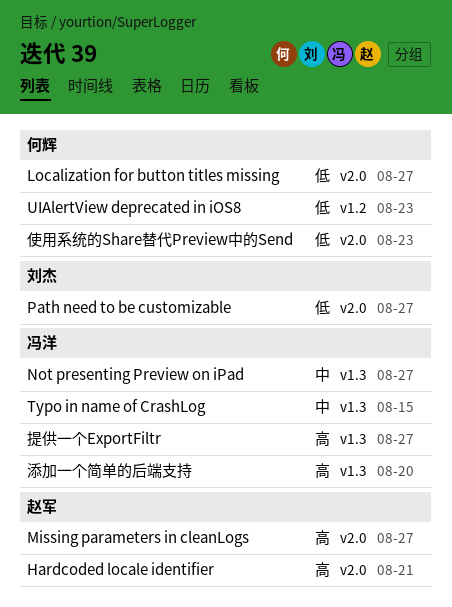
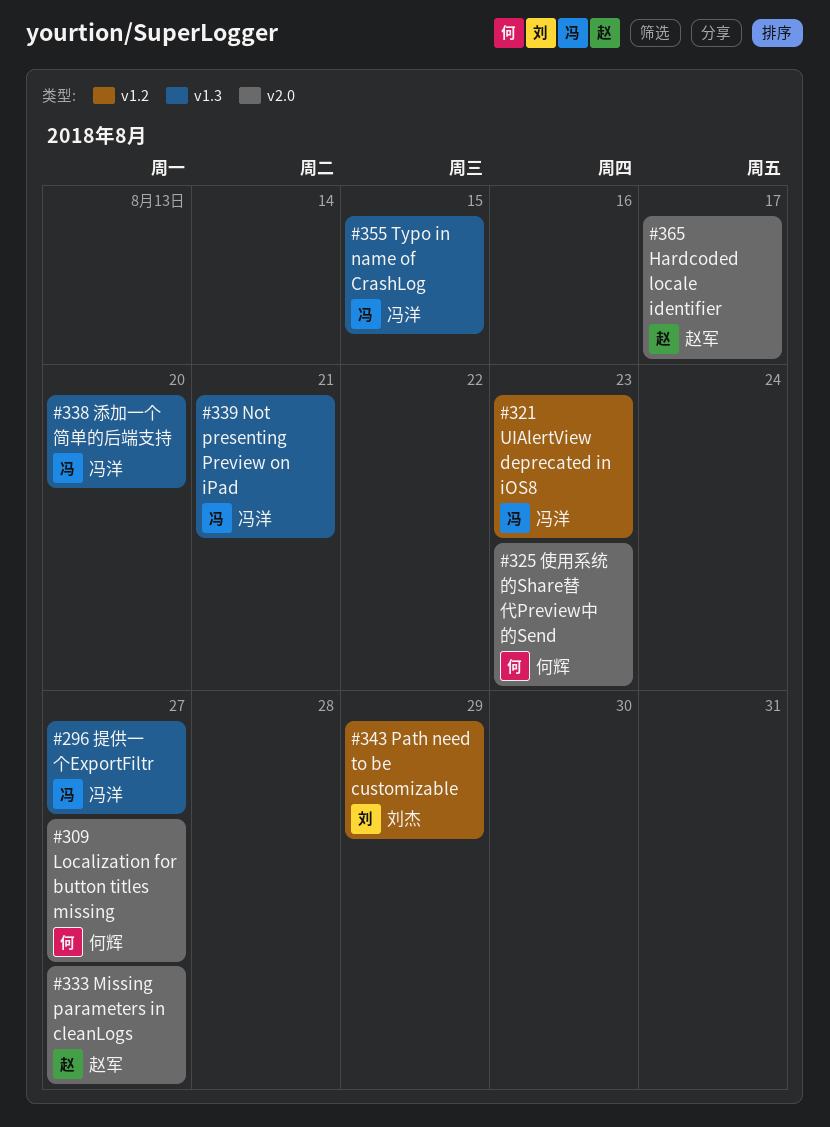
Hardcoded locale identifier, due: Aug 21 -> Aug 17
Not presenting Preview on iPad, due: Aug 27 -> Aug 21
Path need to be customizable, label: v2.0 -> v1.2
Path need to be customizable, due: Aug 27 -> Aug 29
UIAlertView deprecated in iOS8, owner: 何辉 -> 冯洋

